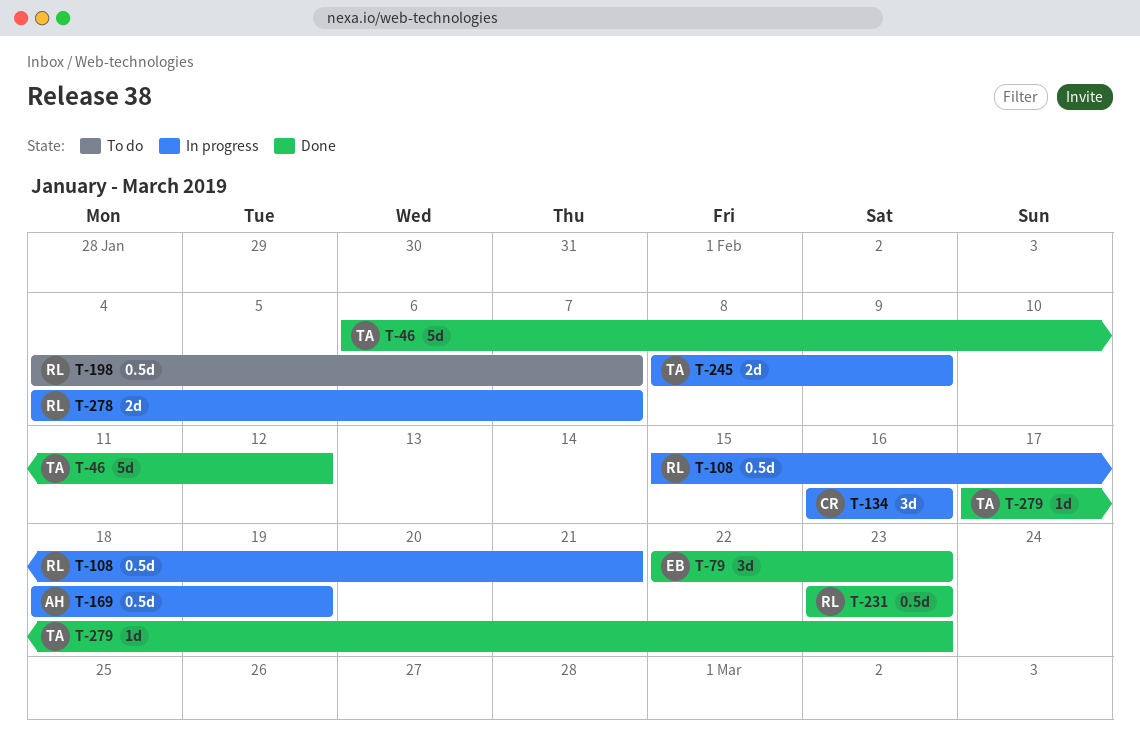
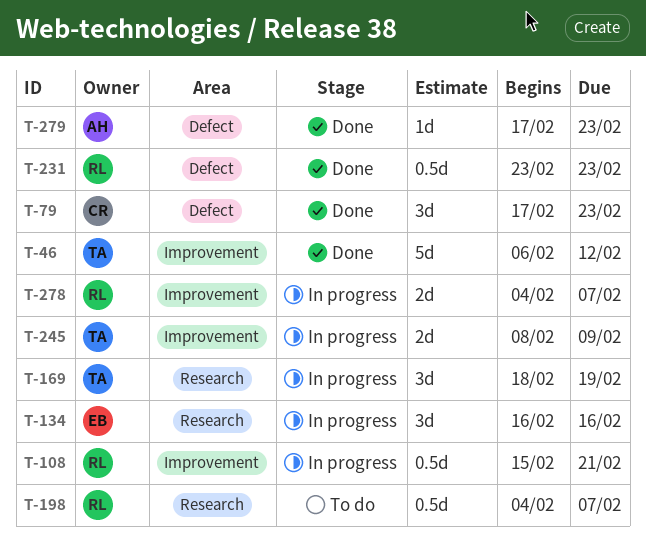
T-79, owner: EB -> CR
T-79, start: Feb 22 -> Feb 17
T-134, owner: CR -> EB
T-169, owner: AH -> TA
T-169, estimate: 0.5d -> 3d
T-279, owner: TA -> AH

